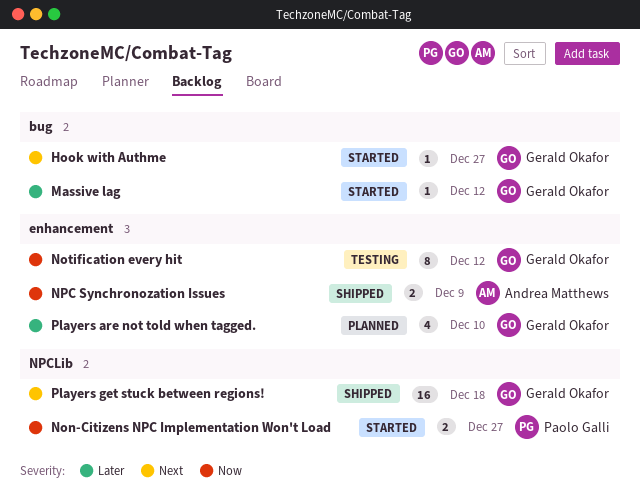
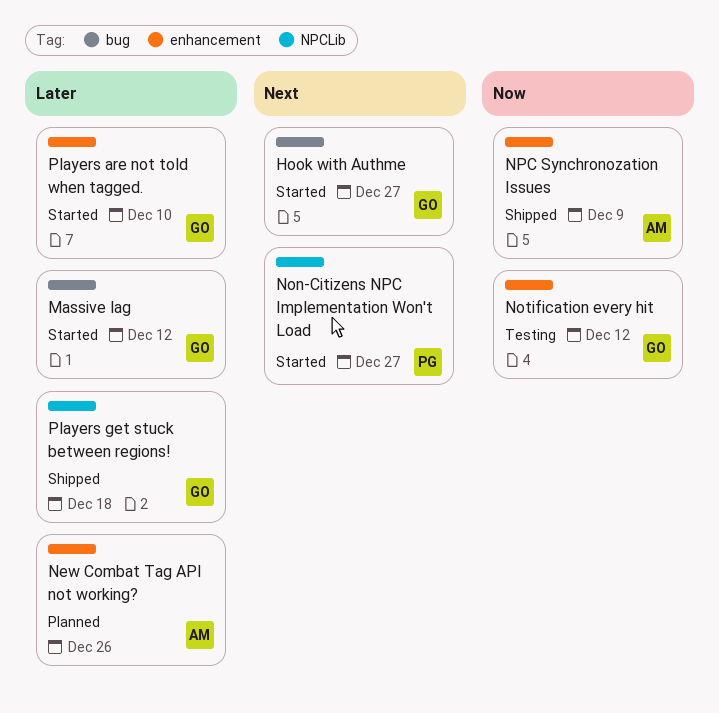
New Combat Tag API not working?: none -> present
Non-Citizens NPC Implementation Won't Load, priority: Now -> Next
Players are not told when tagged., status: Planned -> Started
Players get stuck between regions!, priority: Next -> Later

